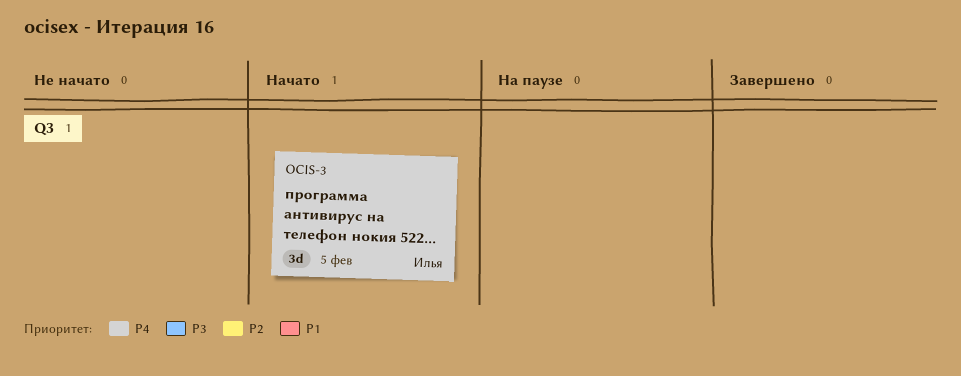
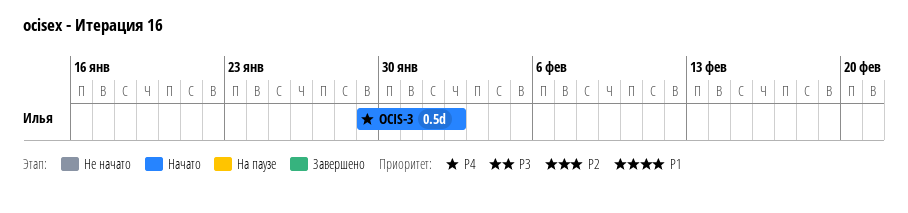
OCIS-3, estimate: 3d -> 0.5d
OCIS-3, due: Feb 5 -> Feb 2

